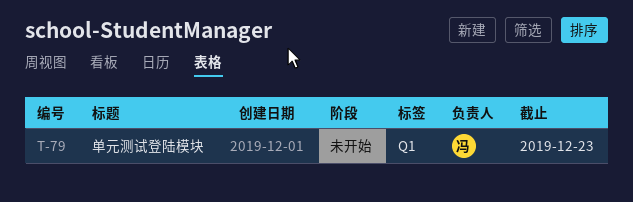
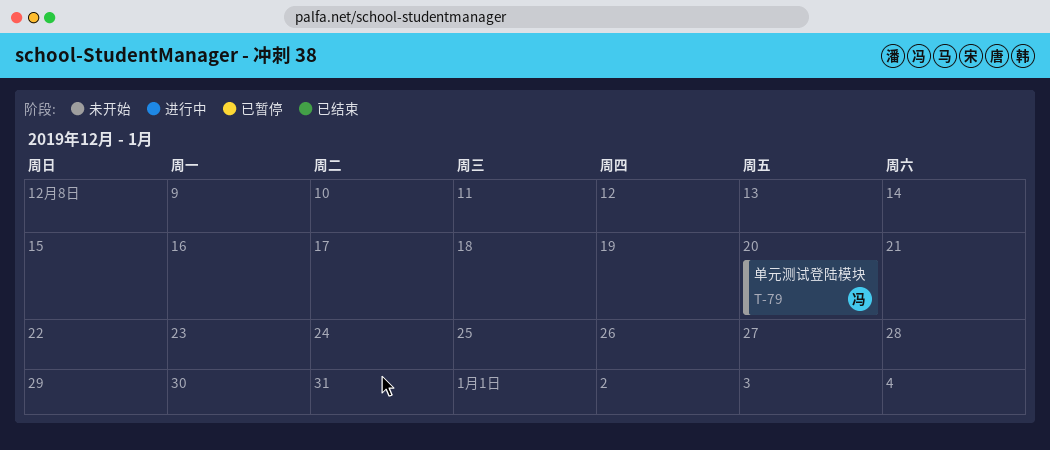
T-79, due: Dec 23 -> Dec 20

